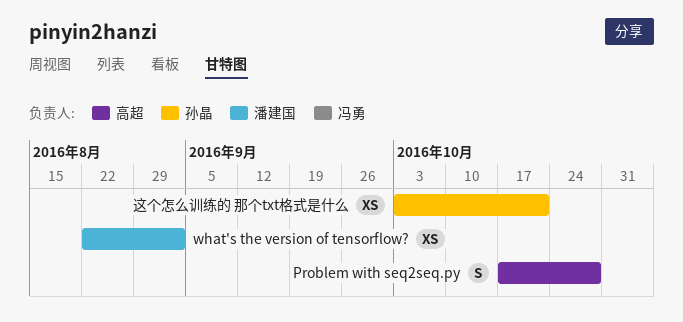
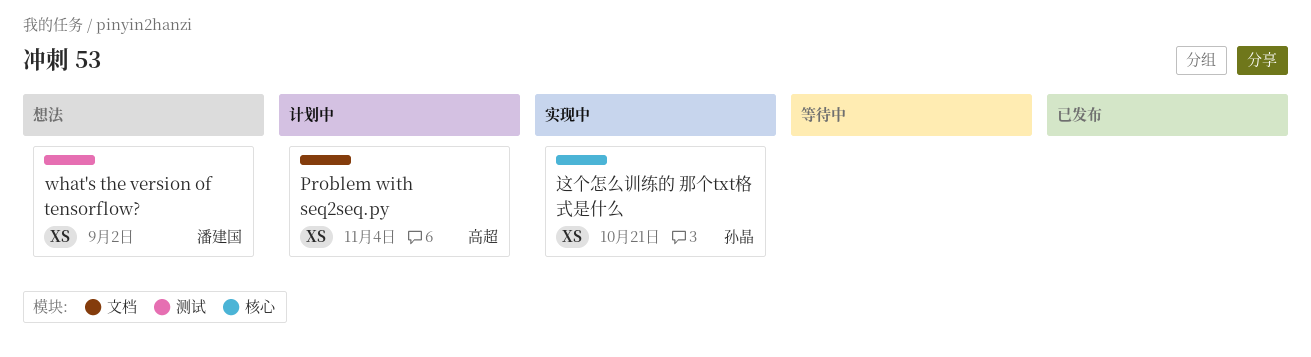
Problem with seq2seq.py, estimate: S -> XS
Problem with seq2seq.py, due: Oct 28 -> Nov 4

